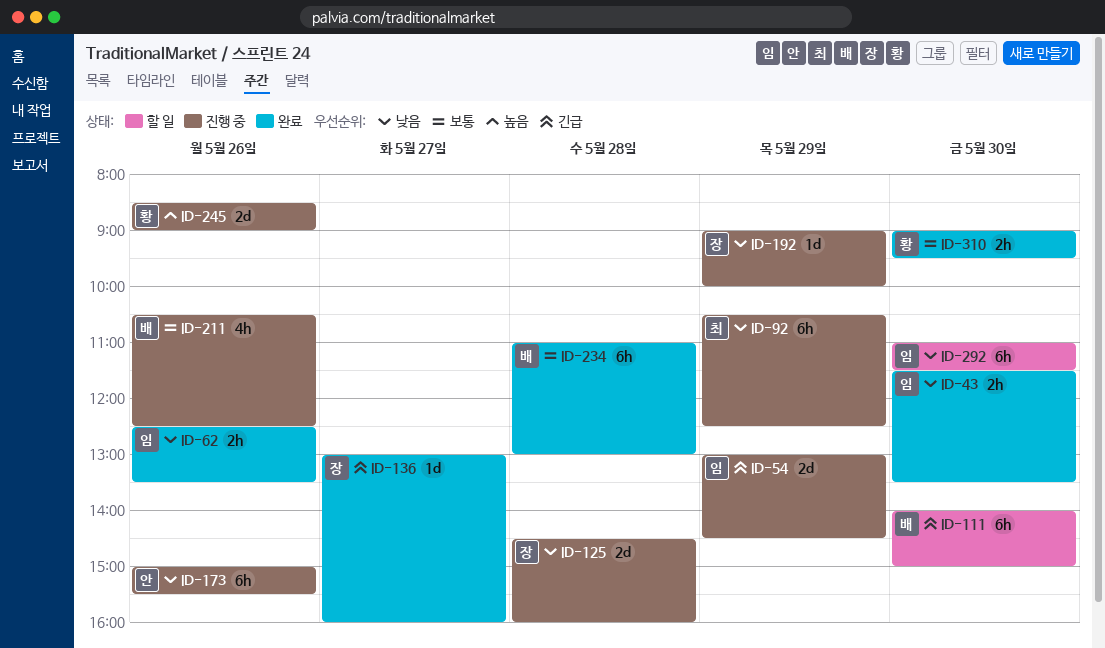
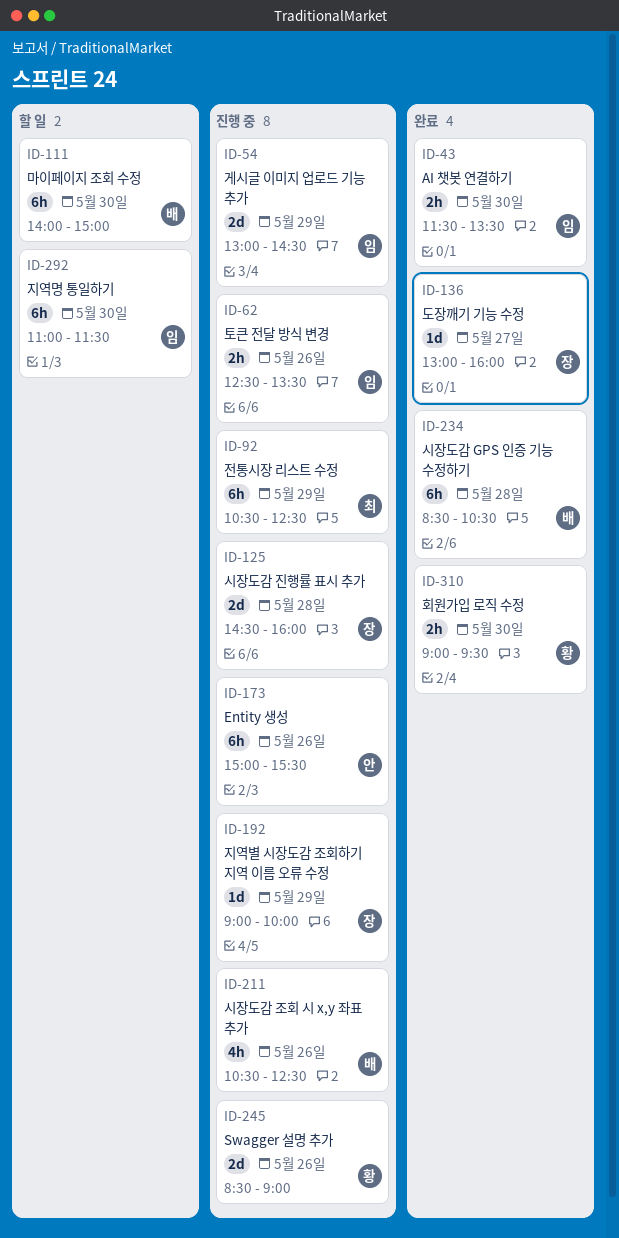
ID-62, status: 완료 -> 진행 중
ID-234, begins: 11:00 -> 08:30
ID-234, ends: 13:00 -> 10:30

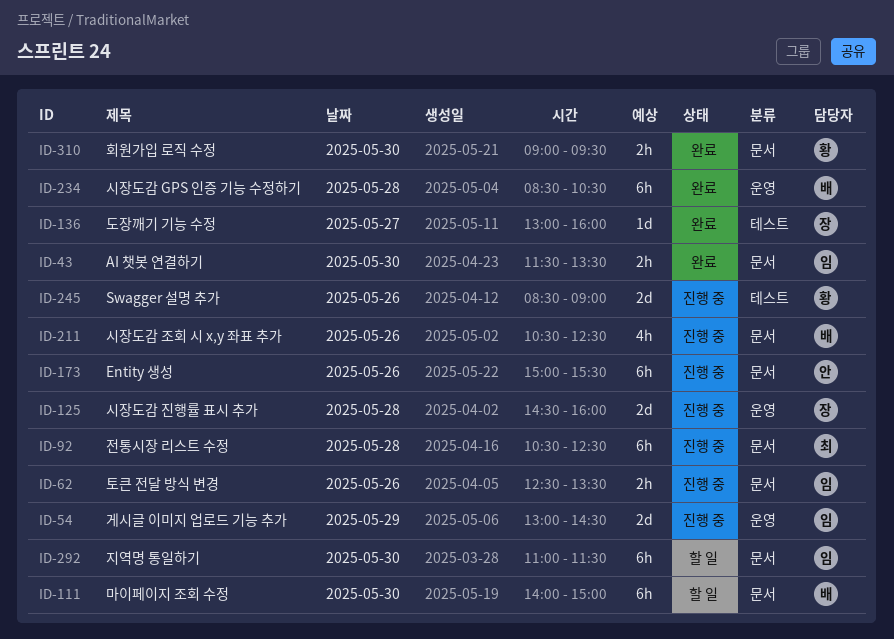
ID-92, day: May 29 -> May 28
ID-192: present -> none

